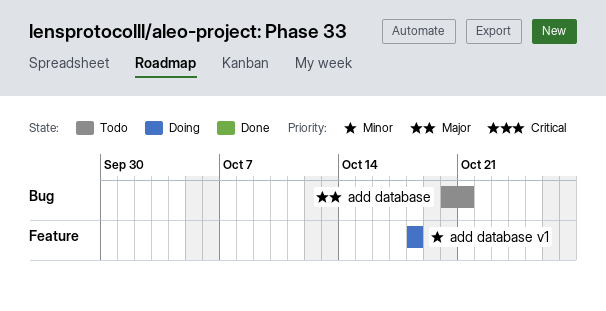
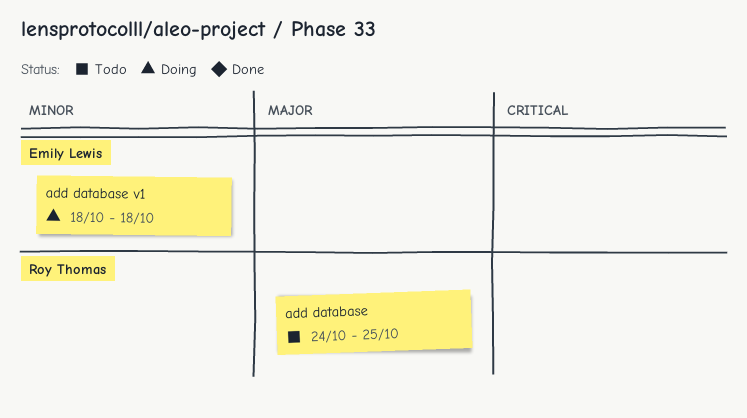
add database, start: Oct 20 -> Oct 24
add database, due: Oct 21 -> Oct 25

